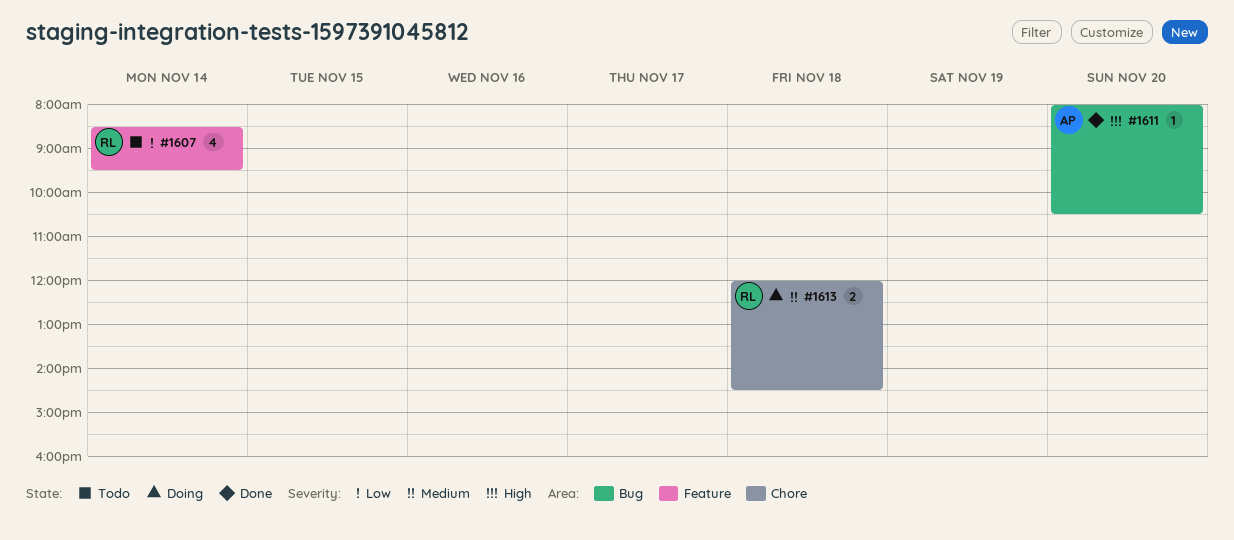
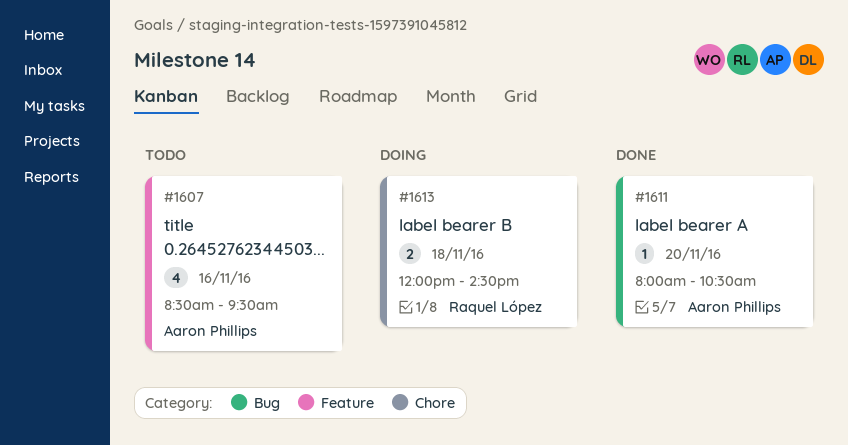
#1607, owner: Raquel López -> Aaron Phillips
#1607, day: Nov 14 -> Nov 16

